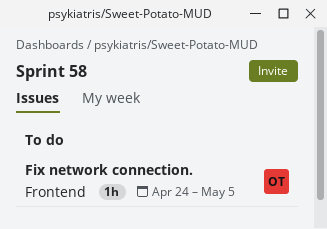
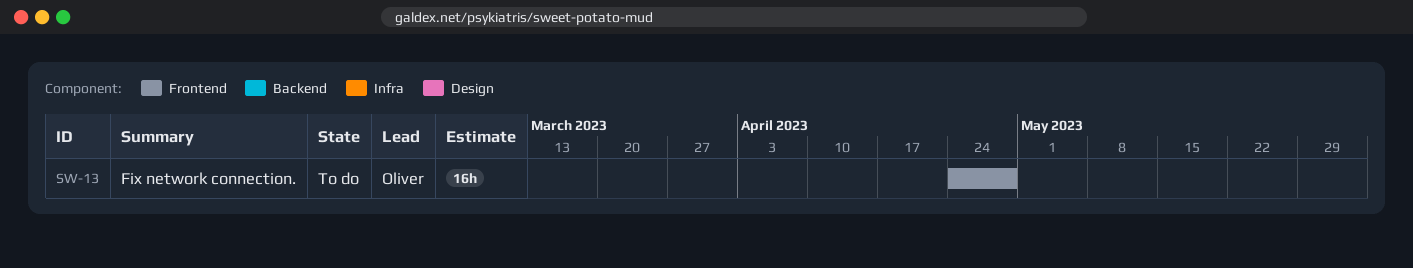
Fix network connection., estimate: 1h -> 16h
Fix network connection., due: May 5 -> Apr 28

